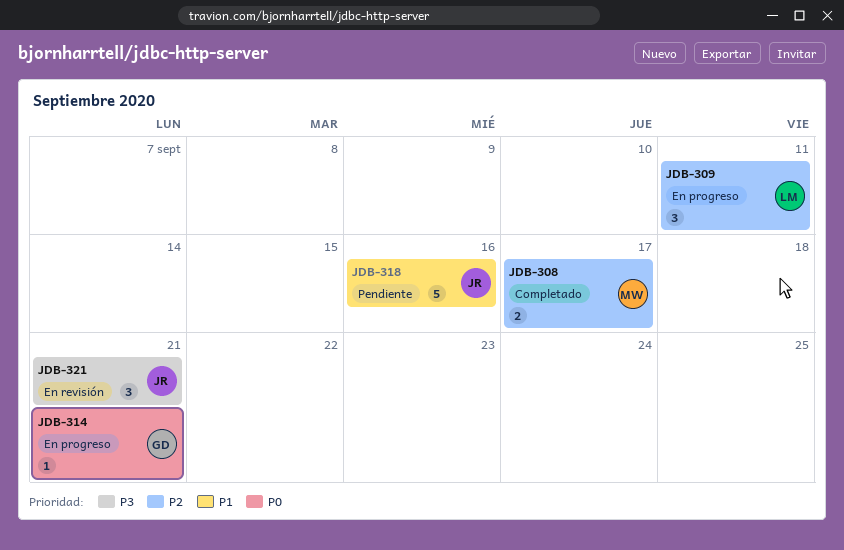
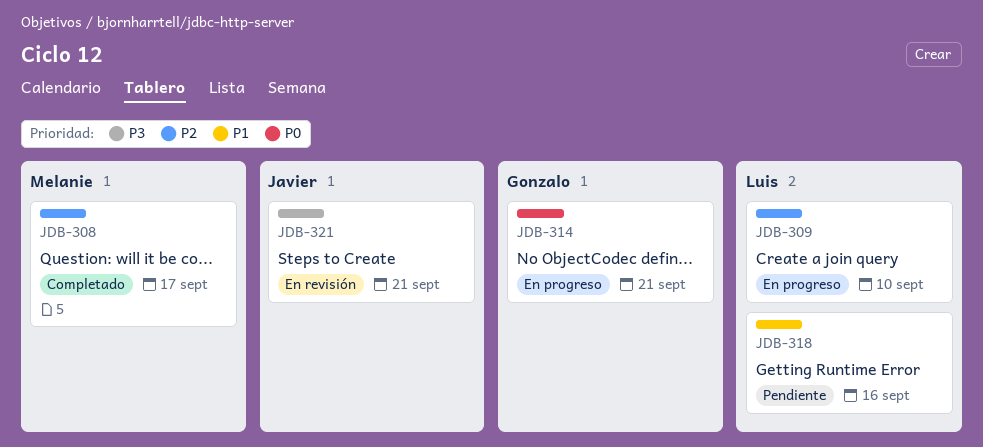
JDB-309, due: Sep 11 -> Sep 10
JDB-318, owner: Javier -> Luis

